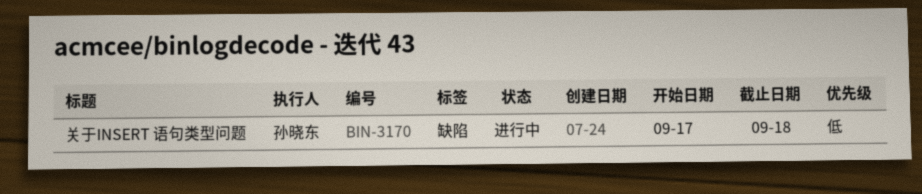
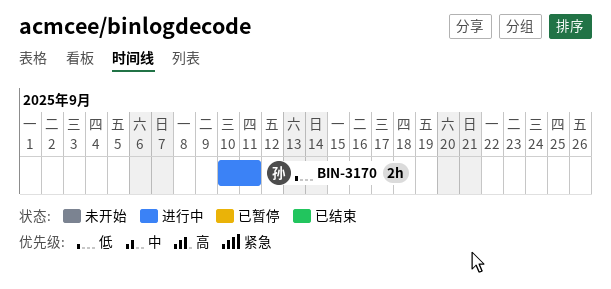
BIN-3170, start: Sep 17 -> Sep 10
BIN-3170, due: Sep 18 -> Sep 11

